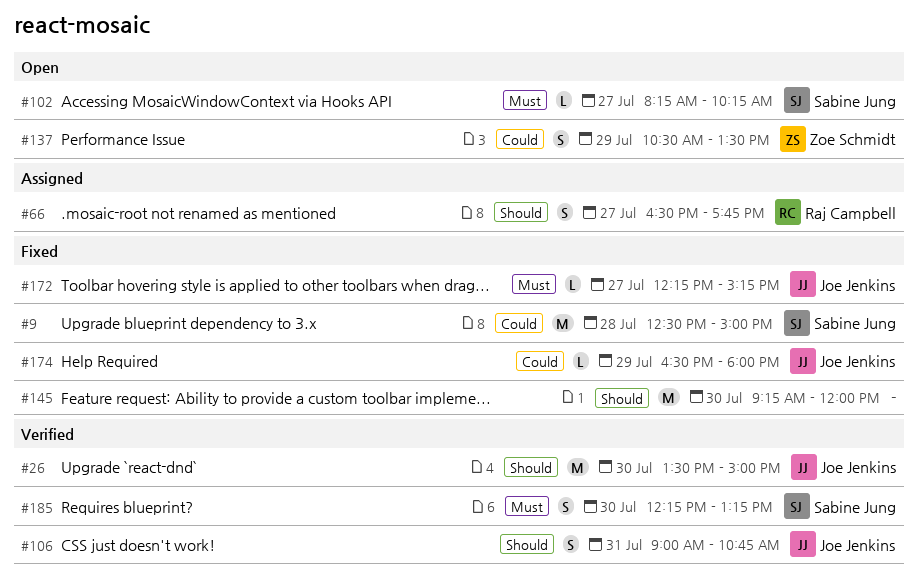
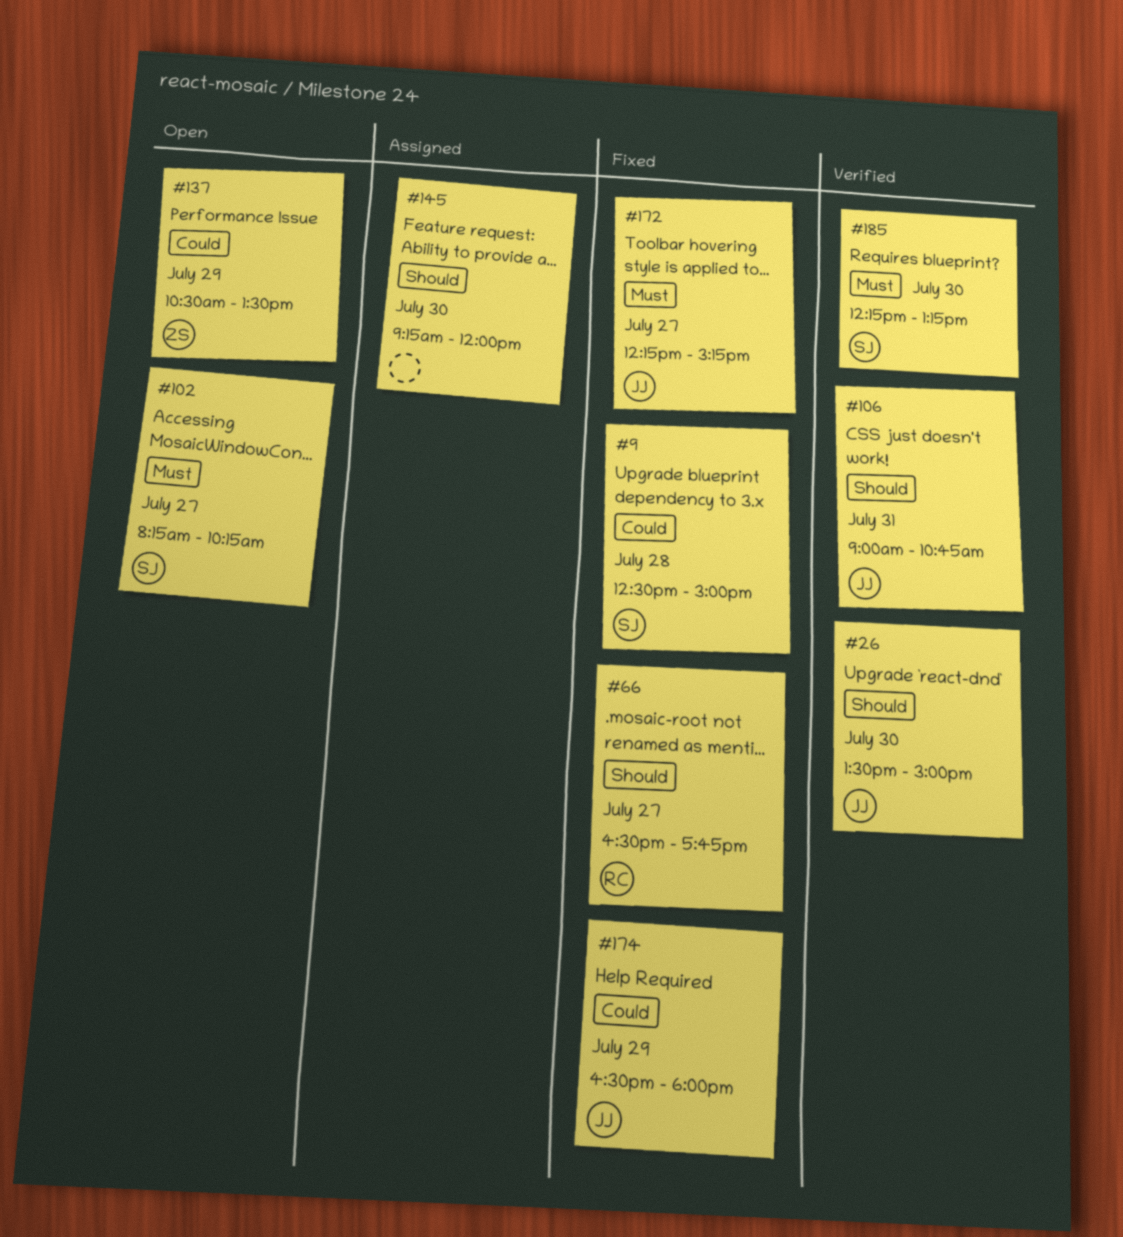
#66, status: Assigned -> Fixed
#145, status: Fixed -> Assigned

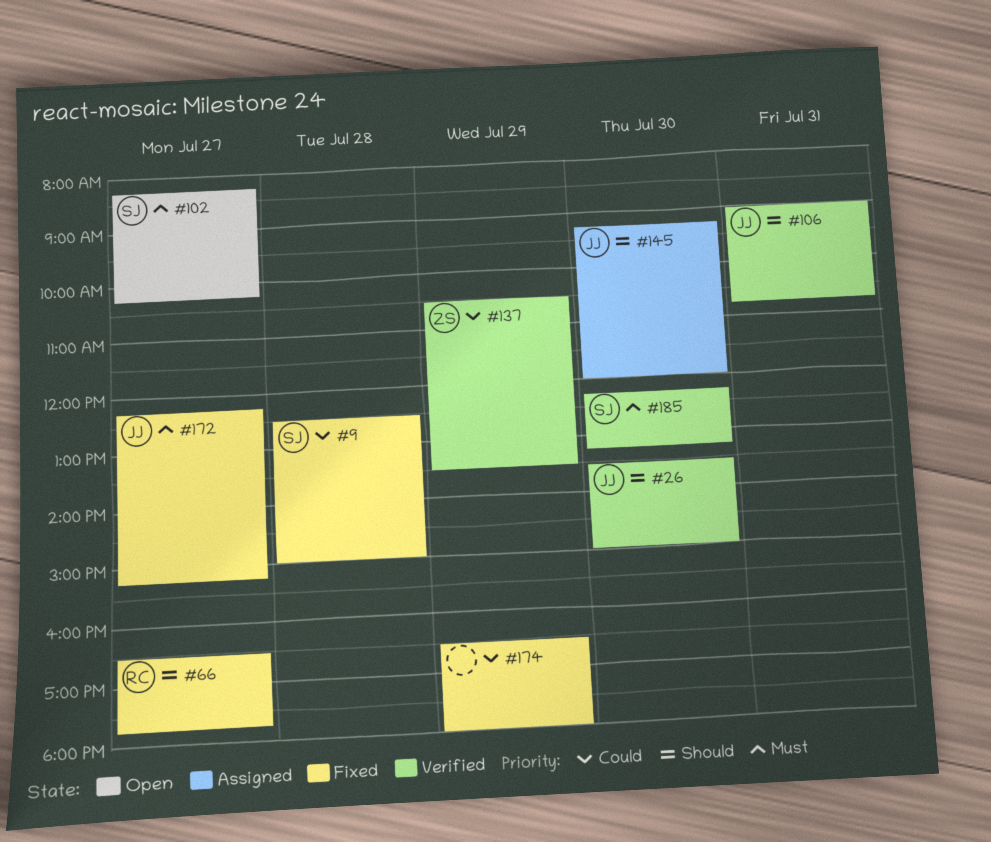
#137, status: Open -> Verified
#145, owner: none -> JJ
#174, owner: JJ -> none

